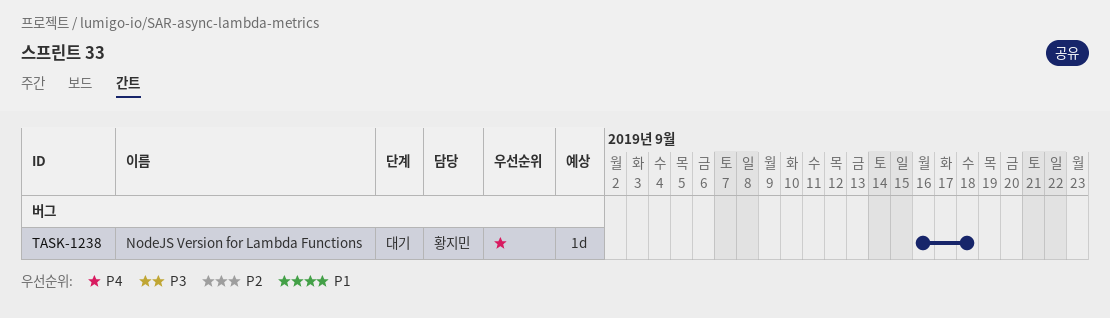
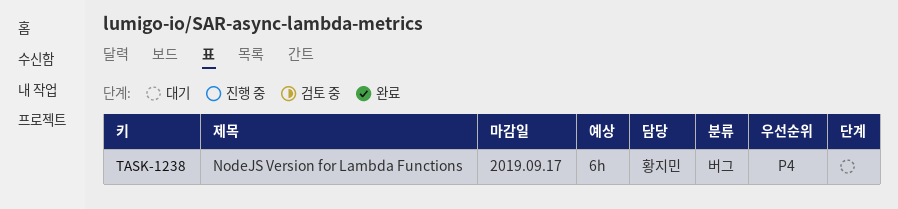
TASK-1238, estimate: 1d -> 6h
TASK-1238, due: Sep 18 -> Sep 17

